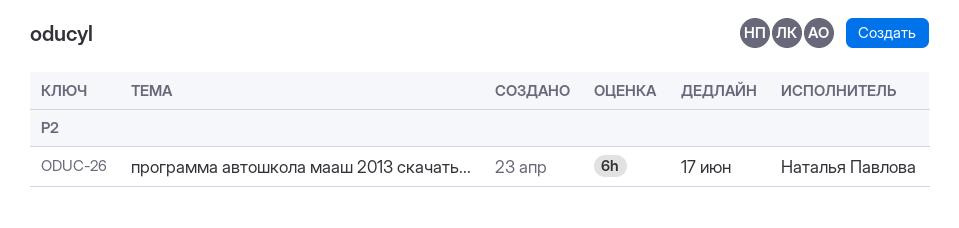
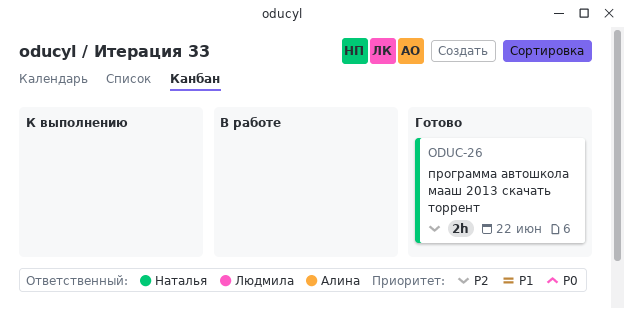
ODUC-26, estimate: 6h -> 2h
ODUC-26, due: Jun 17 -> Jun 22

